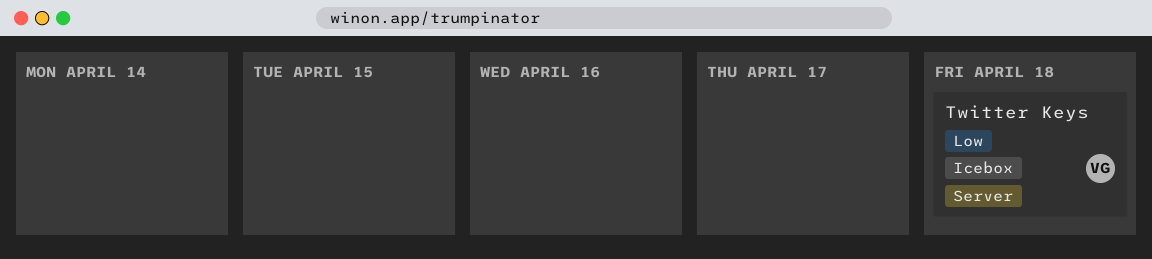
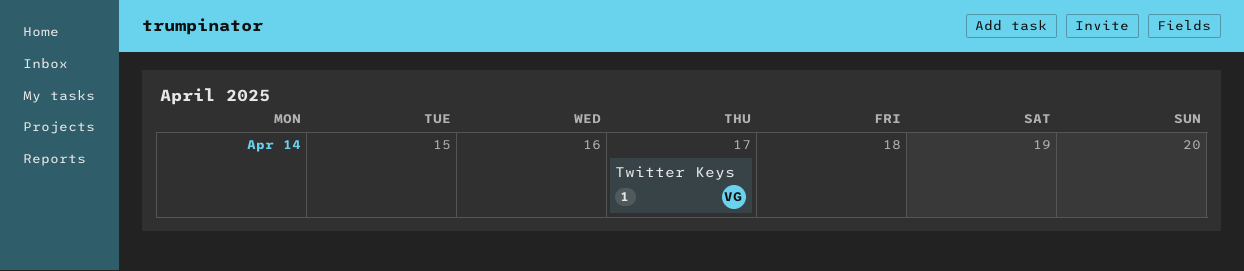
Twitter Keys, due: Apr 18 -> Apr 17

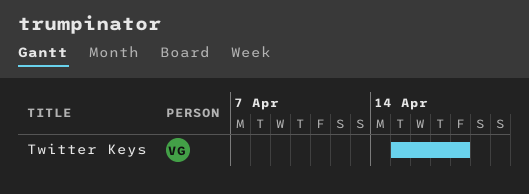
Twitter Keys, due: Apr 17 -> Apr 18

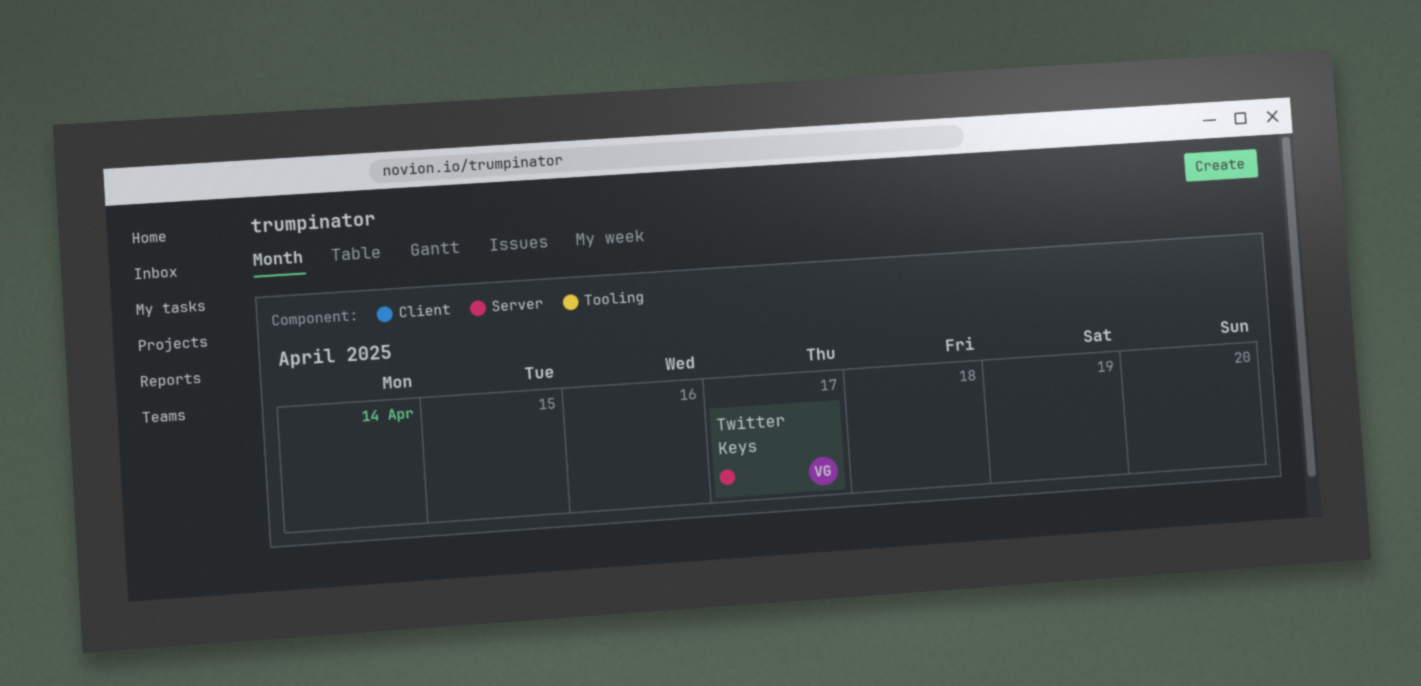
Twitter Keys, due: Apr 18 -> Apr 17

